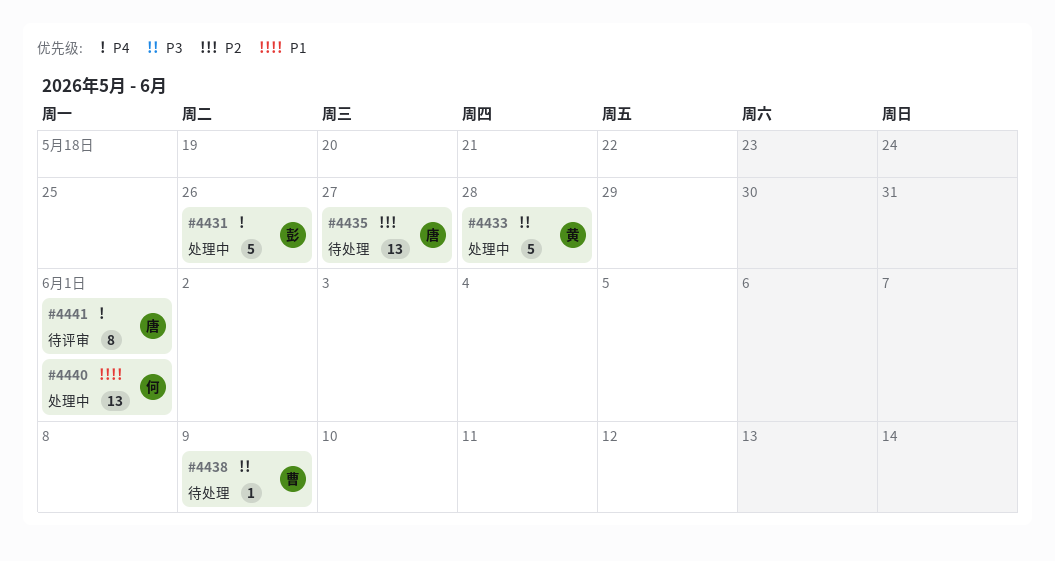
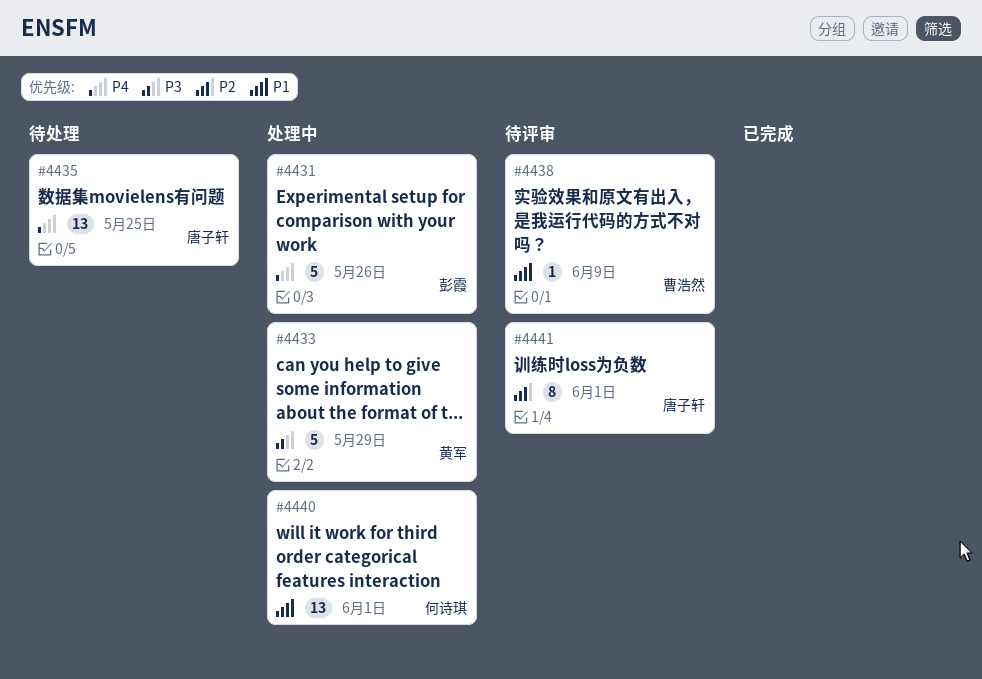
#4433, due: May 28 -> May 29
#4435, priority: P2 -> P4
#4435, due: May 27 -> May 25
#4438, status: 待处理 -> 待评审
#4438, priority: P3 -> P1
#4441, priority: P4 -> P2

